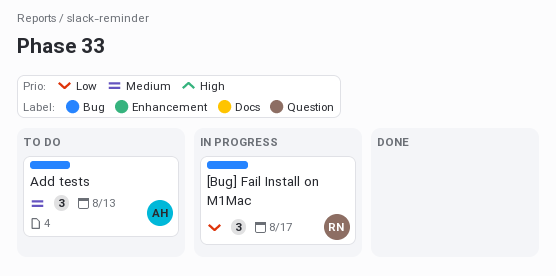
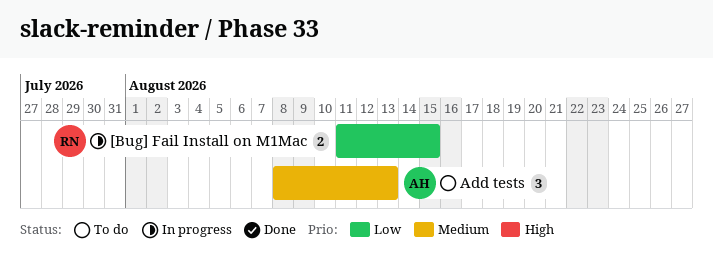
[Bug] Fail Install on M1Mac, estimate: 3 -> 2
[Bug] Fail Install on M1Mac, due: Aug 17 -> Aug 15

